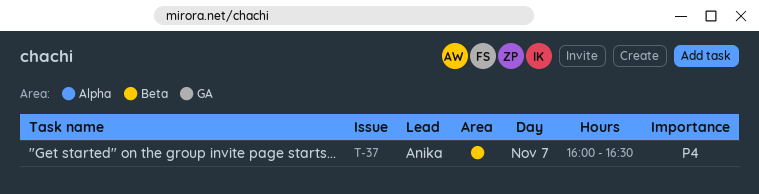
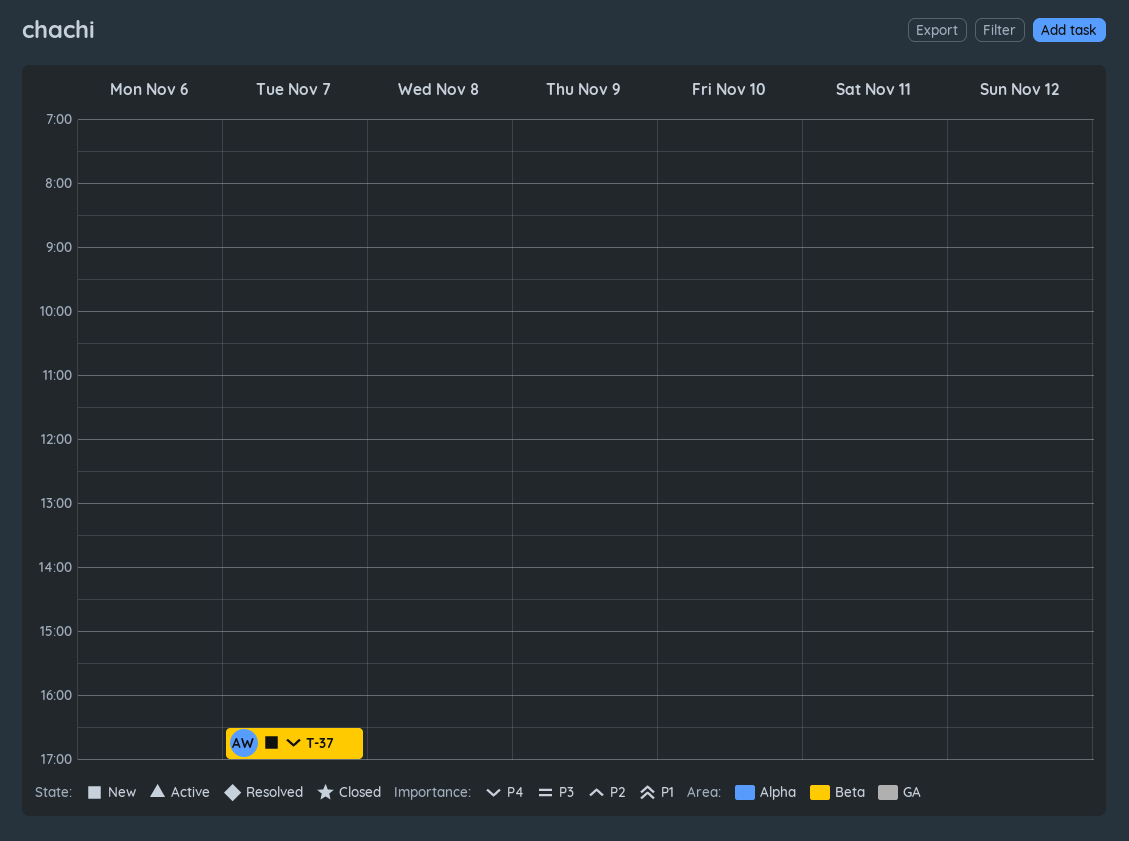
T-37, begins: 16:00 -> 16:30
T-37, ends: 16:30 -> 17:00

